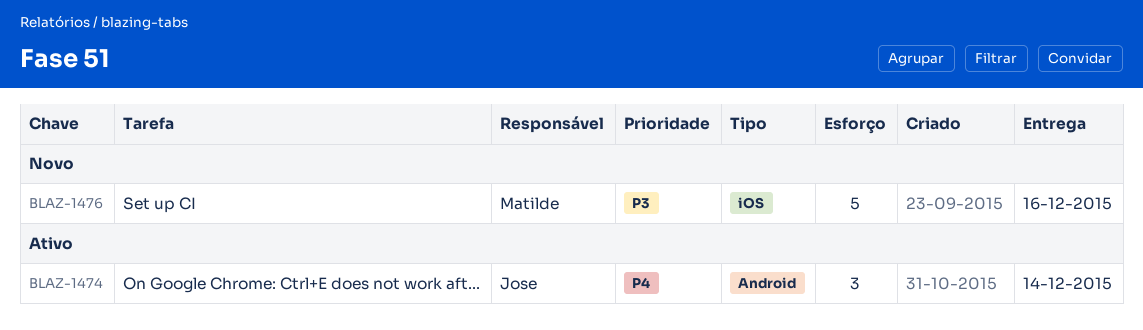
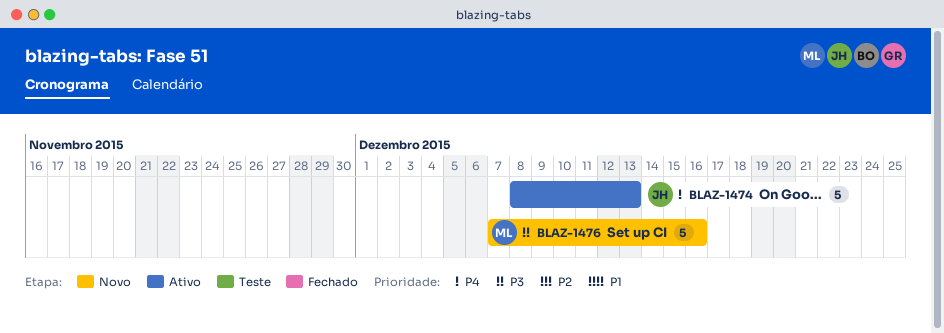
BLAZ-1474, estimate: 3 -> 5
BLAZ-1474, due: Dec 14 -> Dec 13

